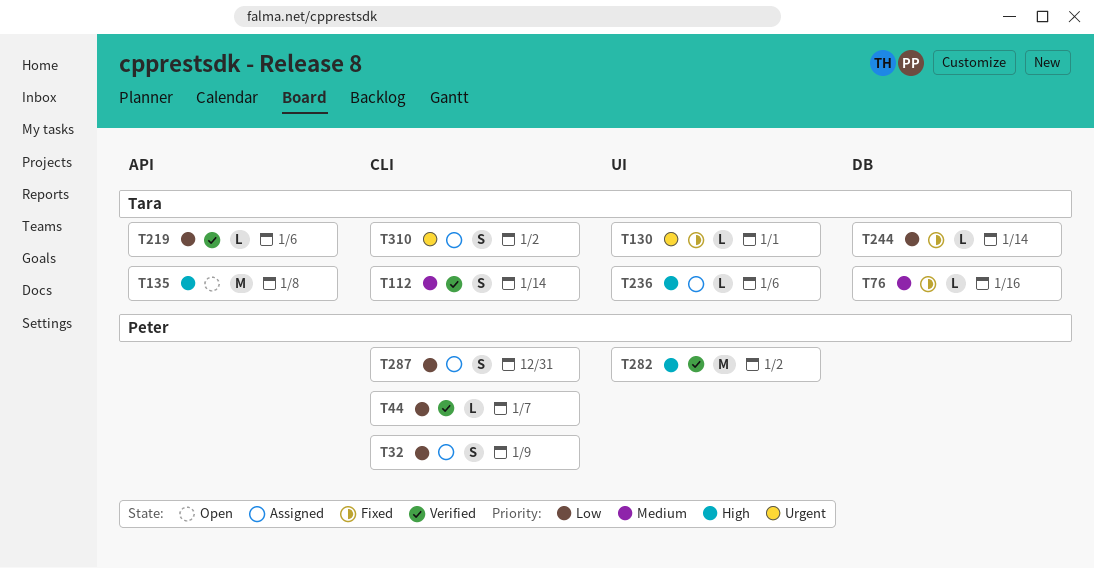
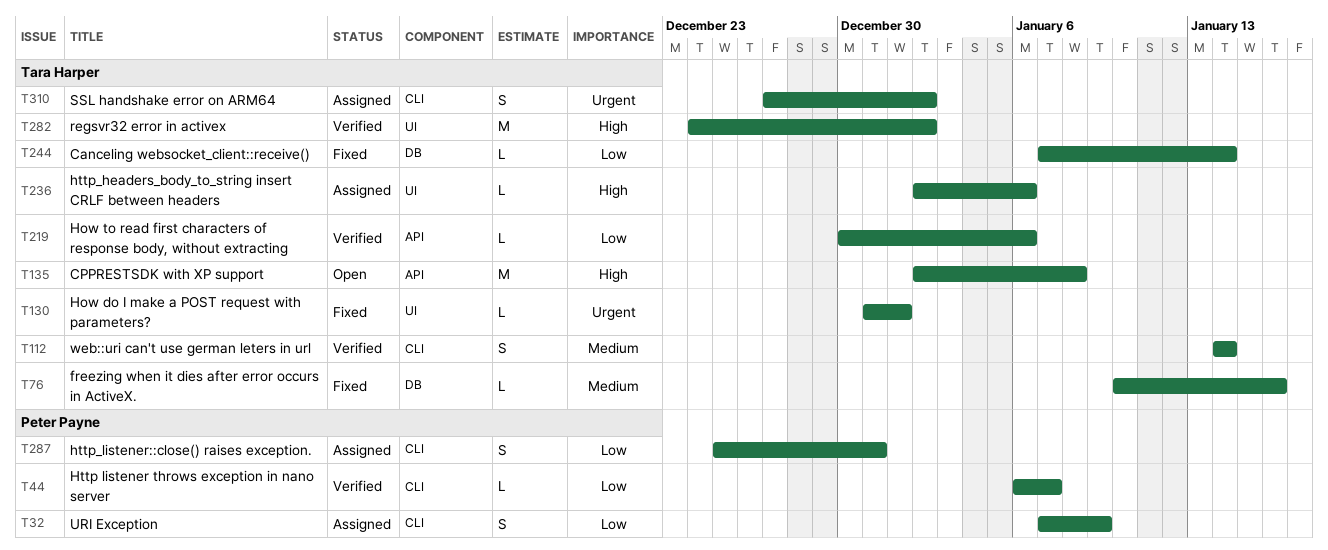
T282, owner: Peter Payne -> Tara Harper

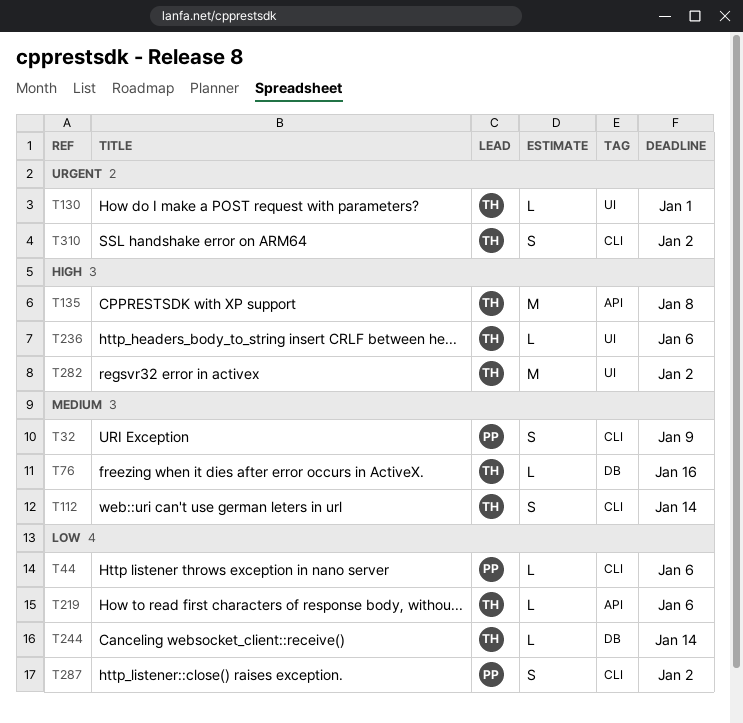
T32, priority: Low -> Medium
T44, due: Jan 7 -> Jan 6
T287, due: Dec 31 -> Jan 2

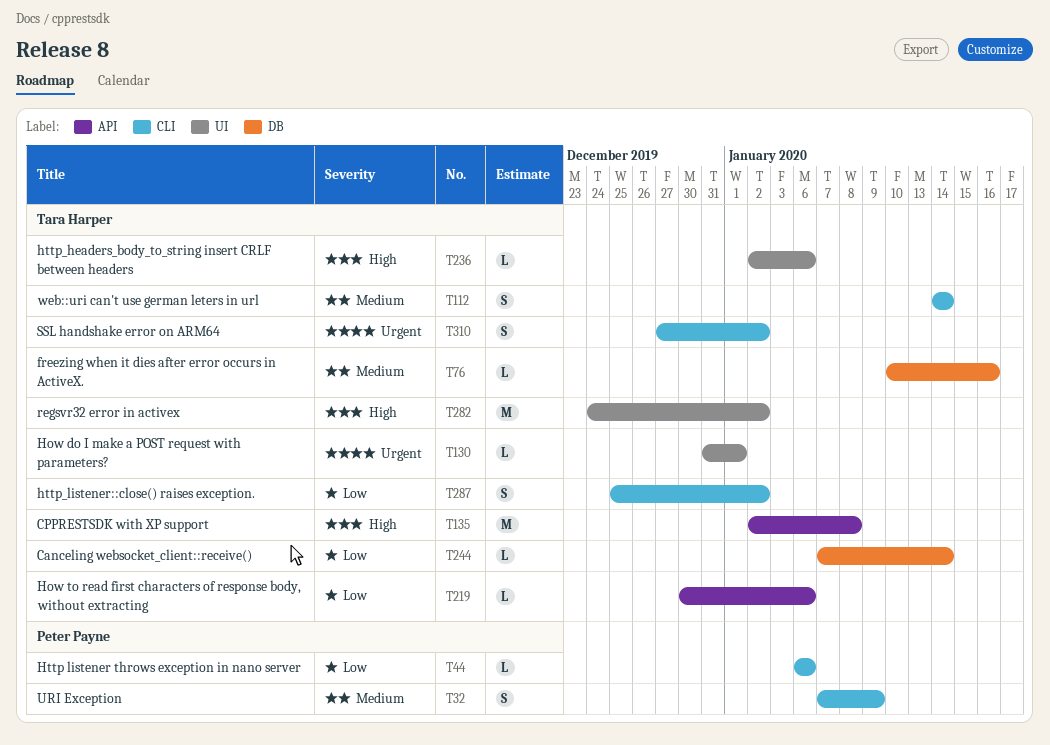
T287, owner: Peter Payne -> Tara Harper

